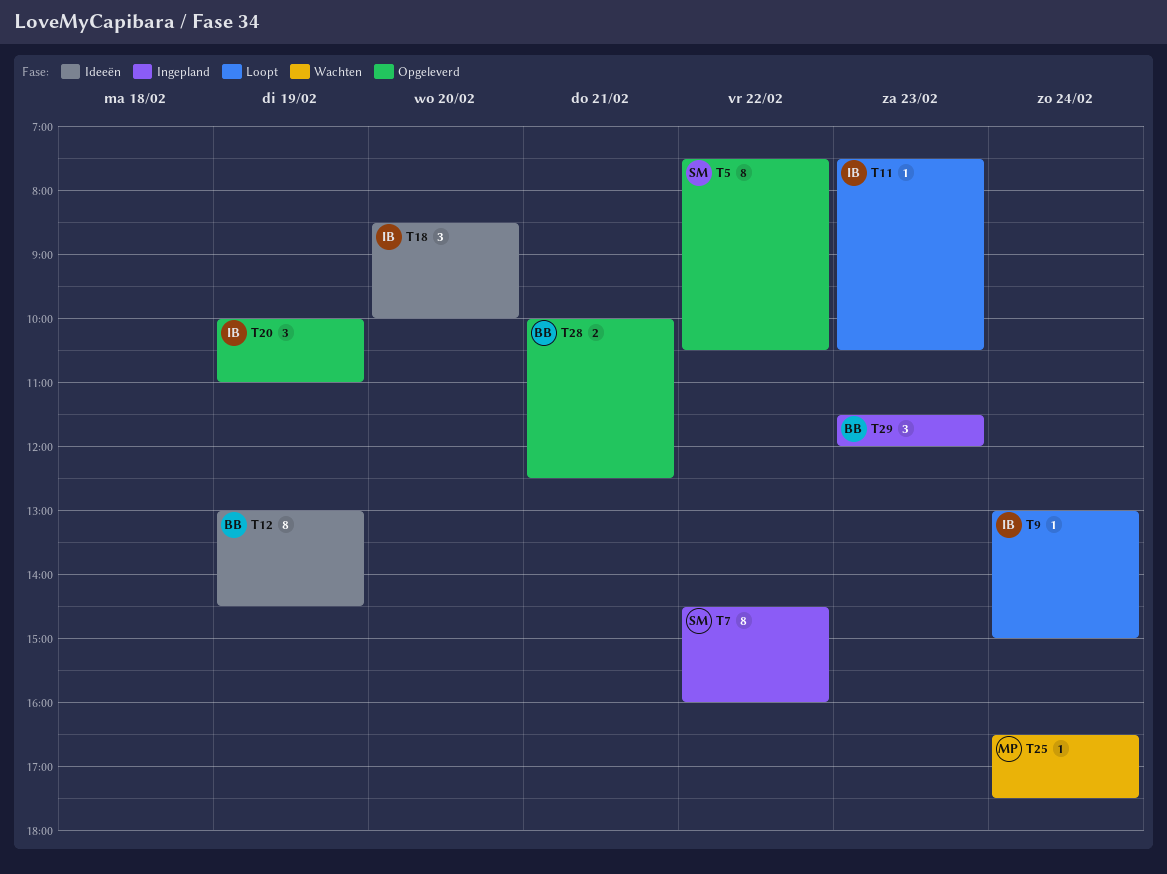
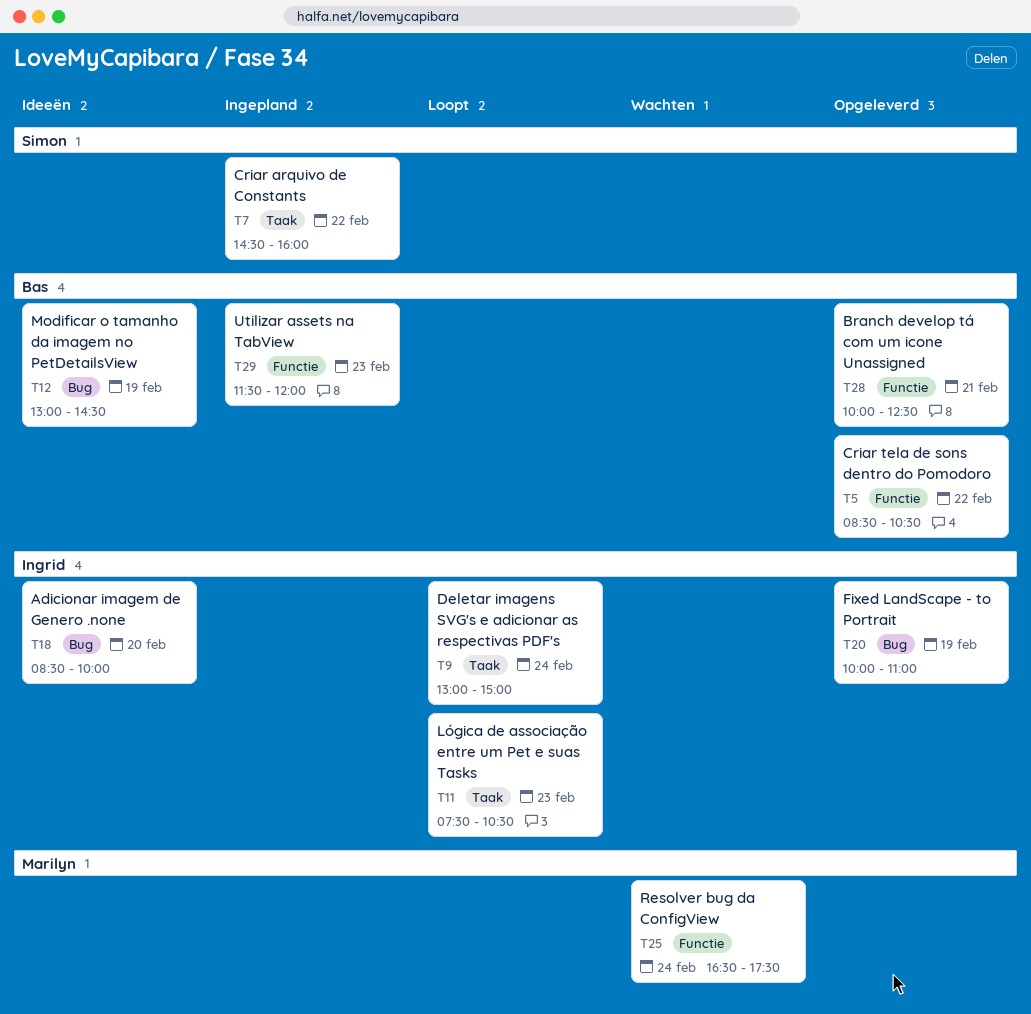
T5, owner: Simon -> Bas
T5, begins: 07:30 -> 08:30

